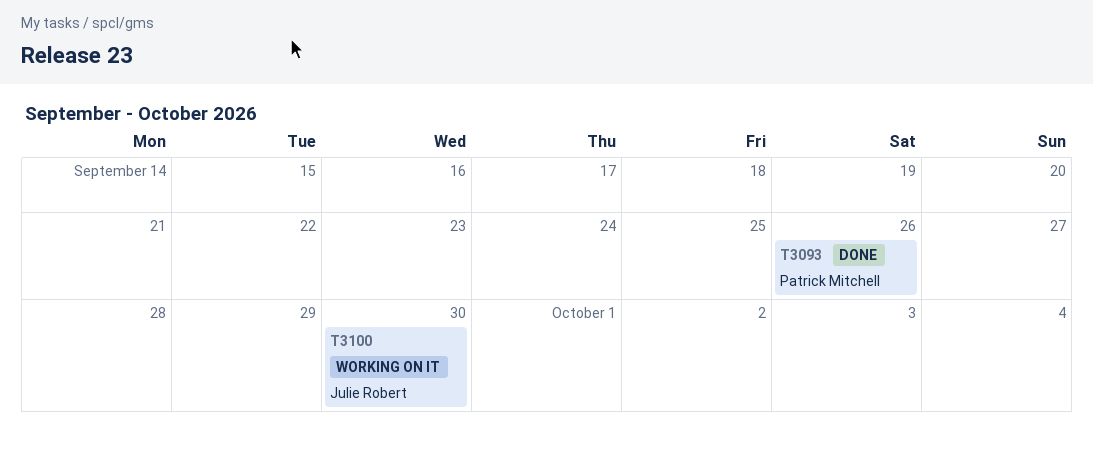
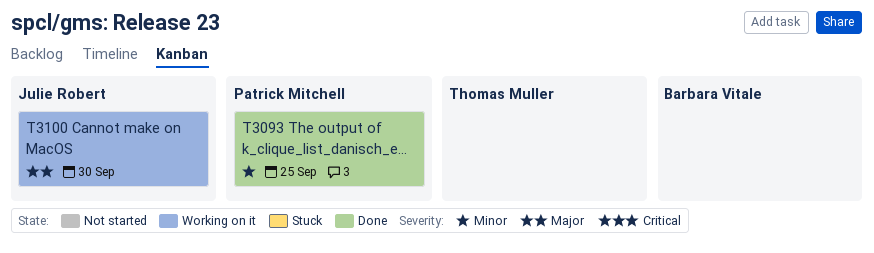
T3093, due: Sep 26 -> Sep 25

